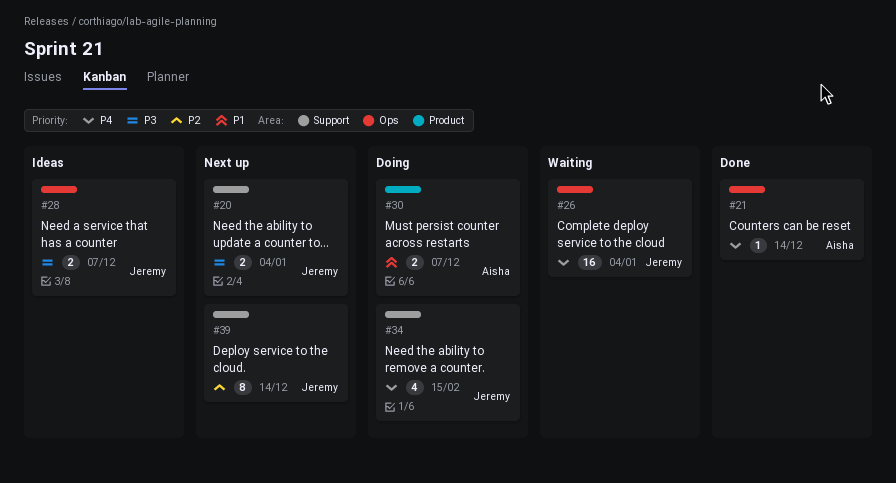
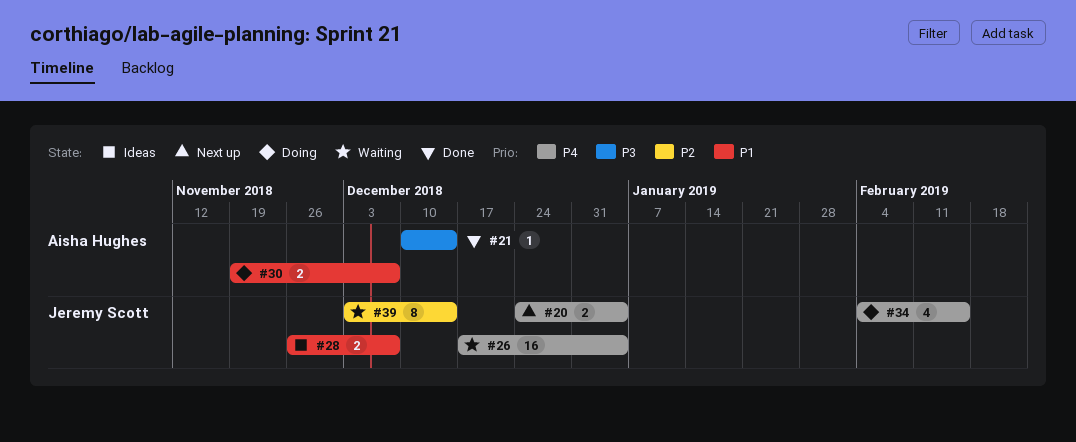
#20, priority: P3 -> P4
#21, priority: P4 -> P3
#28, priority: P3 -> P1
#39, status: Next up -> Waiting

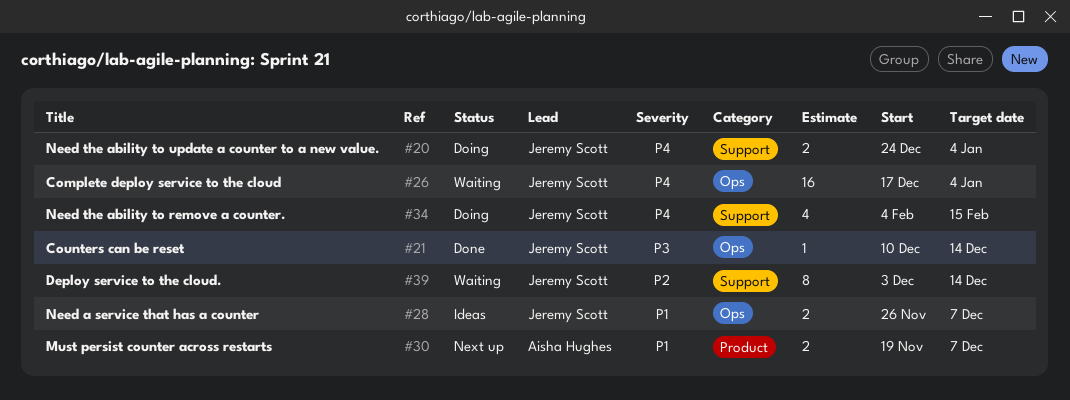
#20, status: Next up -> Doing
#21, owner: Aisha Hughes -> Jeremy Scott
#30, status: Doing -> Next up

